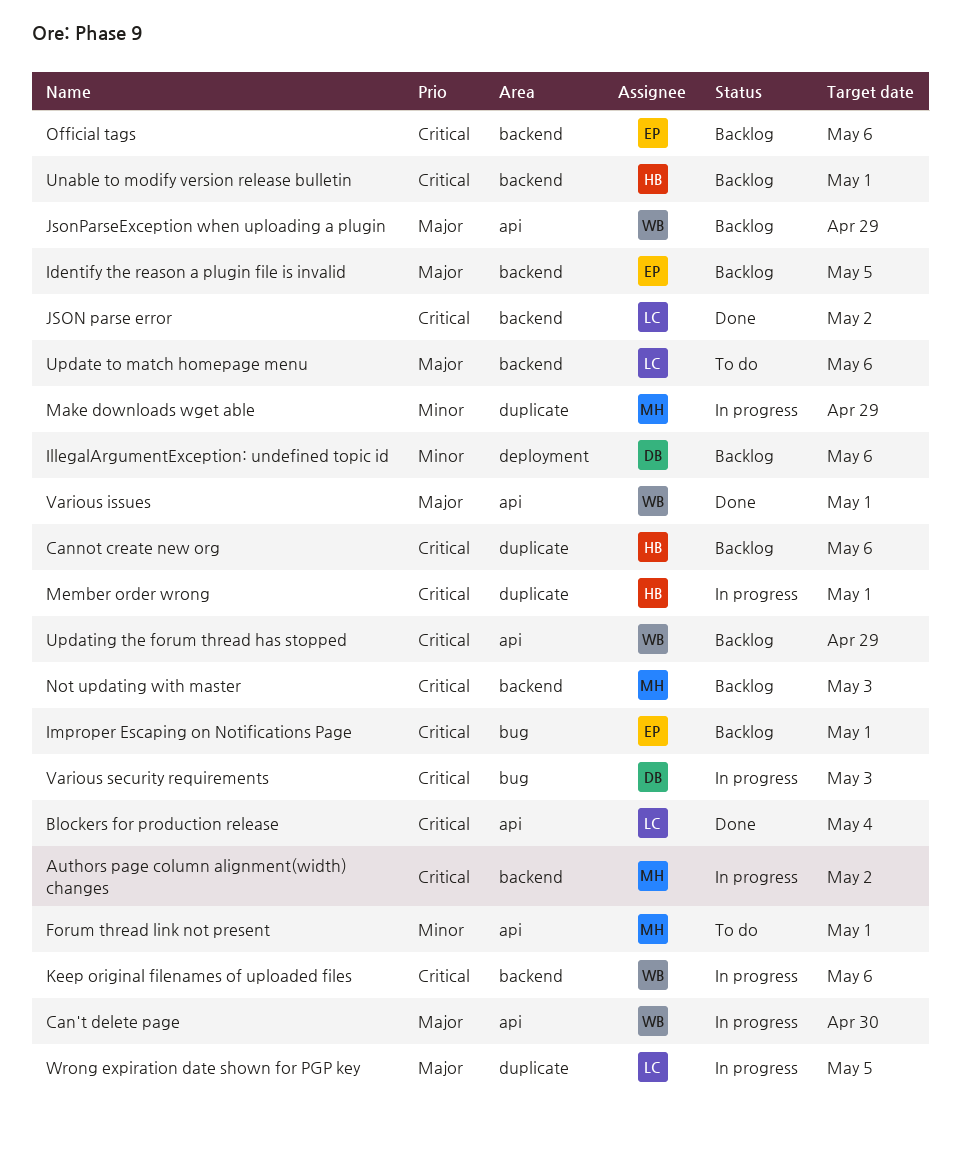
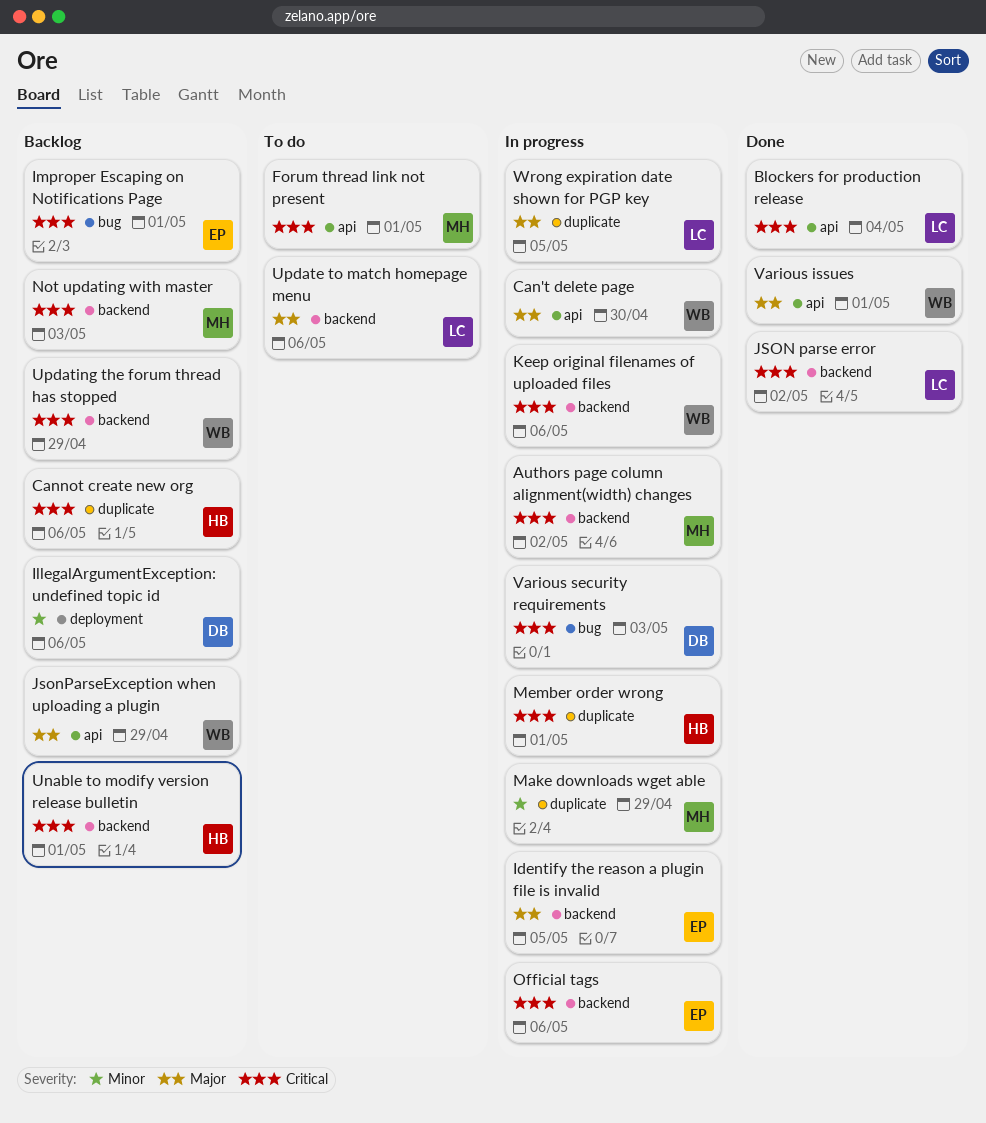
Forum thread link not present, priority: Minor -> Critical
Identify the reason a plugin file is invalid, status: Backlog -> In progress
Official tags, status: Backlog -> In progress
Updating the forum thread has stopped, label: api -> backend

